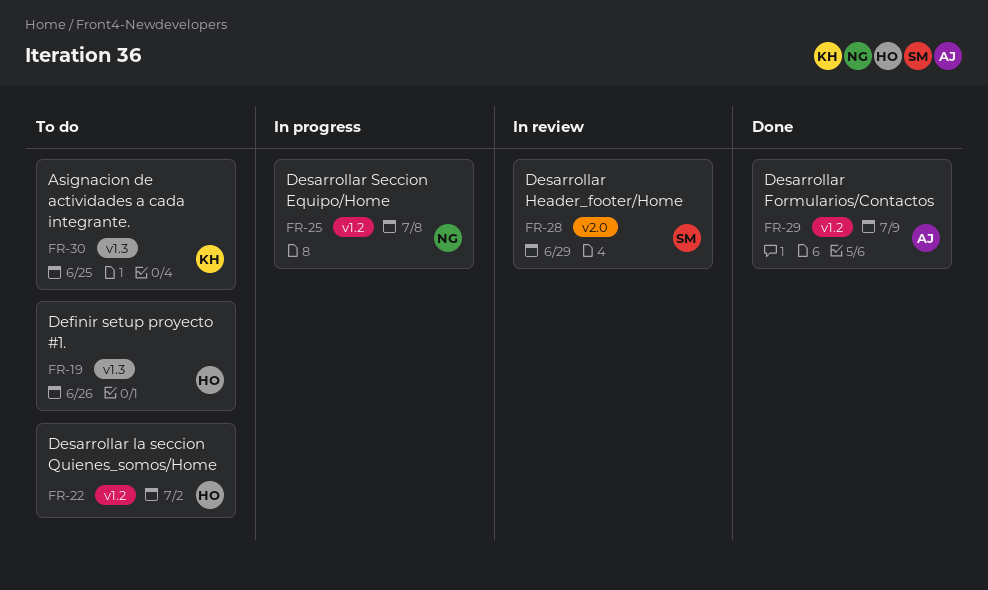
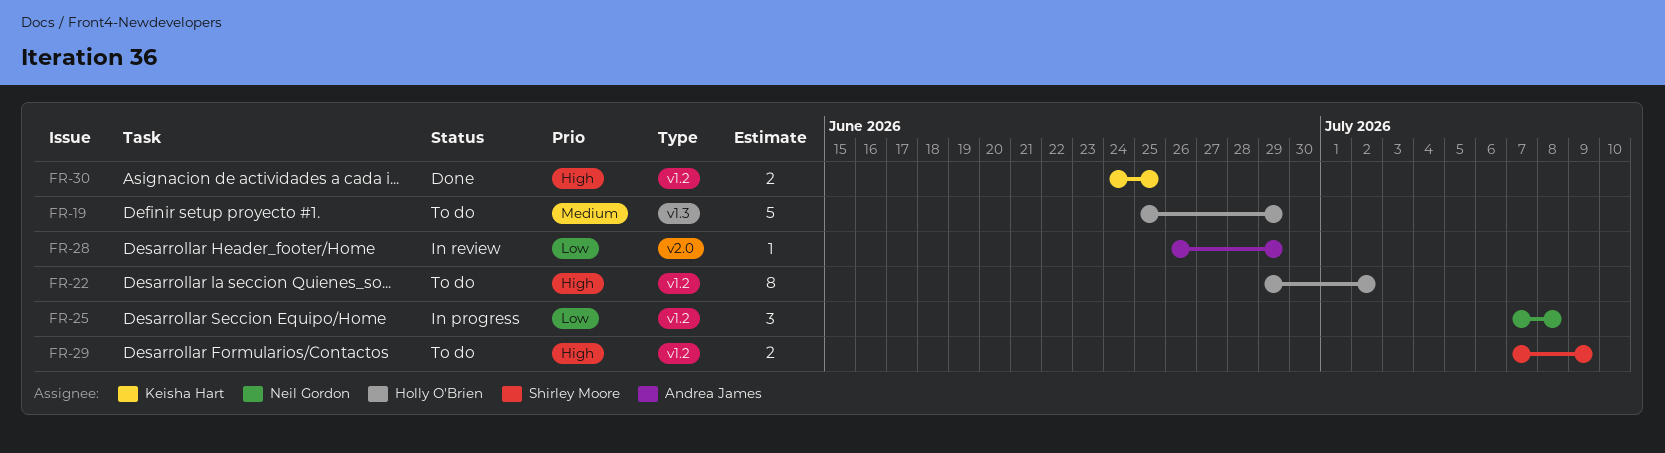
FR-19, due: Jun 26 -> Jun 29
FR-28, owner: Shirley Moore -> Andrea James
FR-29, status: Done -> To do
FR-29, owner: Andrea James -> Shirley Moore
FR-30, status: To do -> Done
FR-30, label: v1.3 -> v1.2

